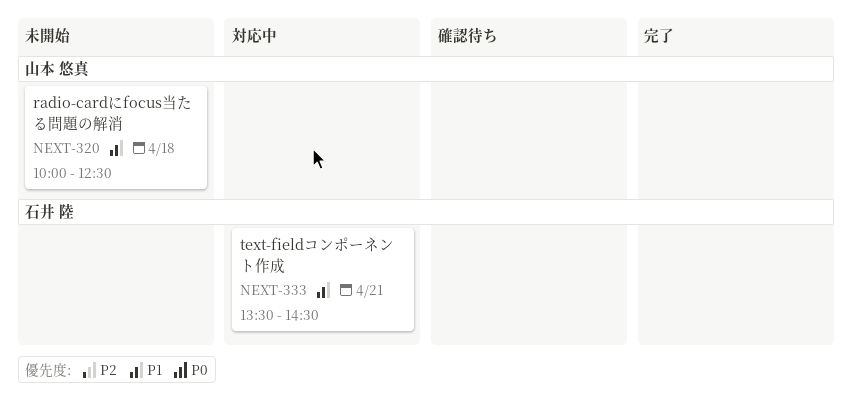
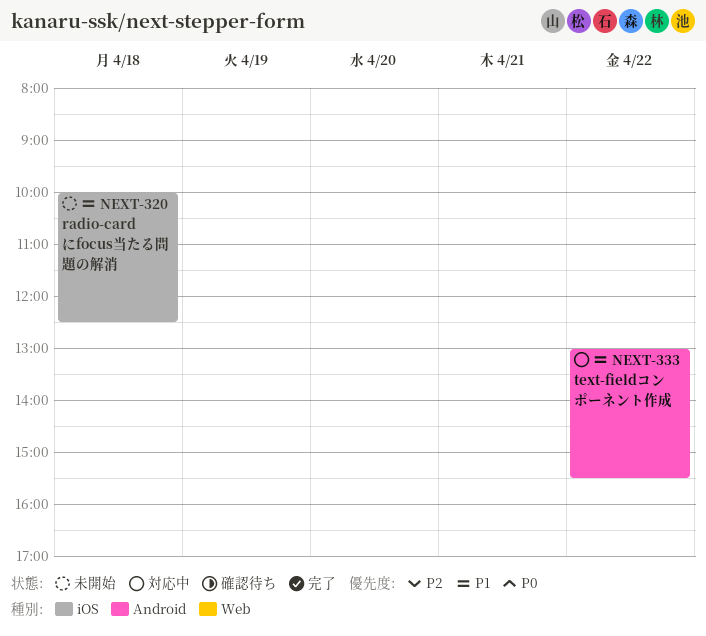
NEXT-333, day: Apr 21 -> Apr 22
NEXT-333, begins: 13:30 -> 13:00
NEXT-333, ends: 14:30 -> 15:30

